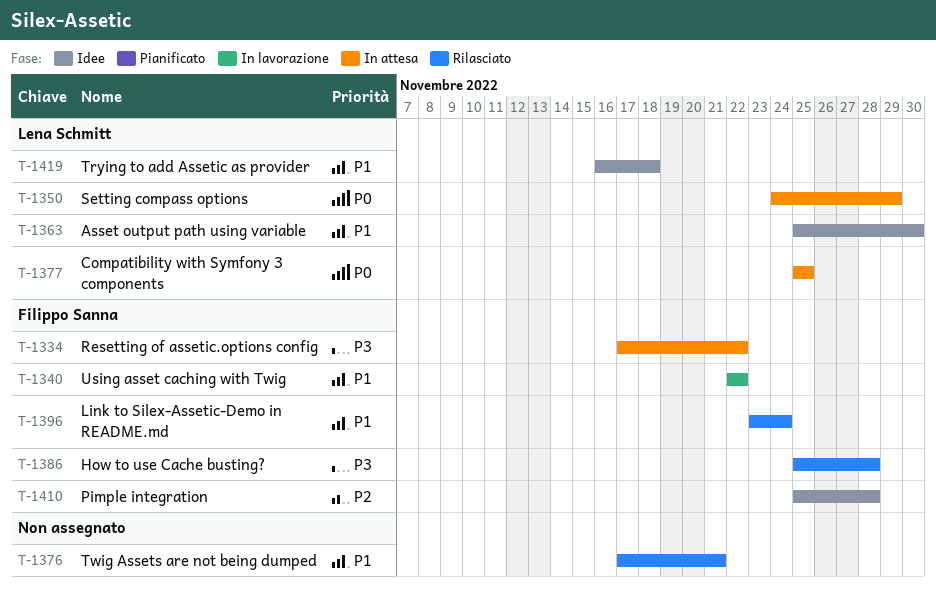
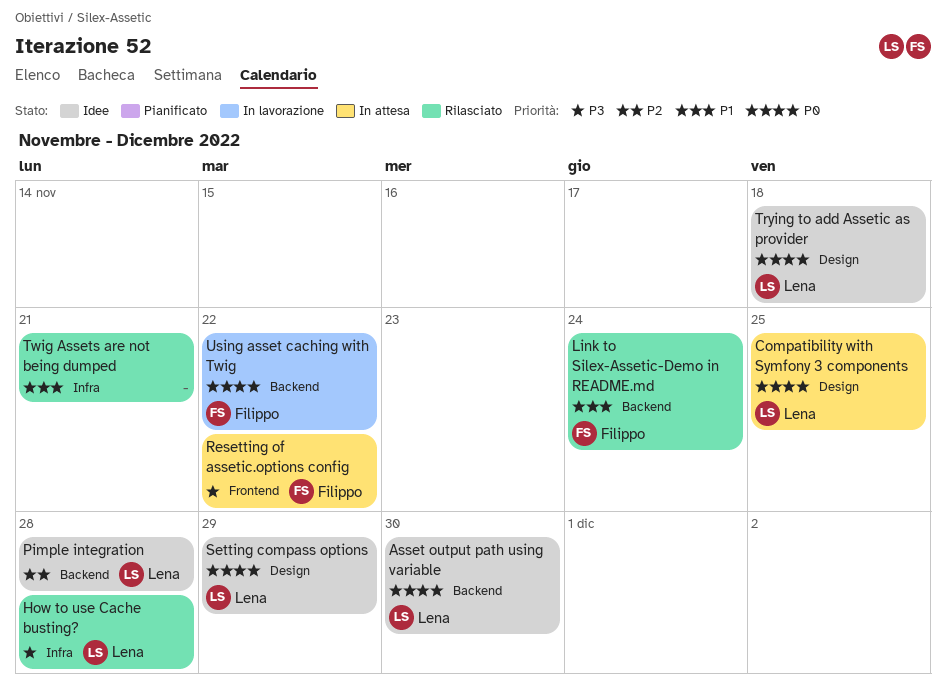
Asset output path using variable, priority: P1 -> P0
How to use Cache busting?, owner: Filippo Sanna -> Lena Schmitt
Pimple integration, owner: Filippo Sanna -> Lena Schmitt
Setting compass options, status: In attesa -> Idee
Trying to add Assetic as provider, priority: P1 -> P0
Using asset caching with Twig, priority: P1 -> P0

